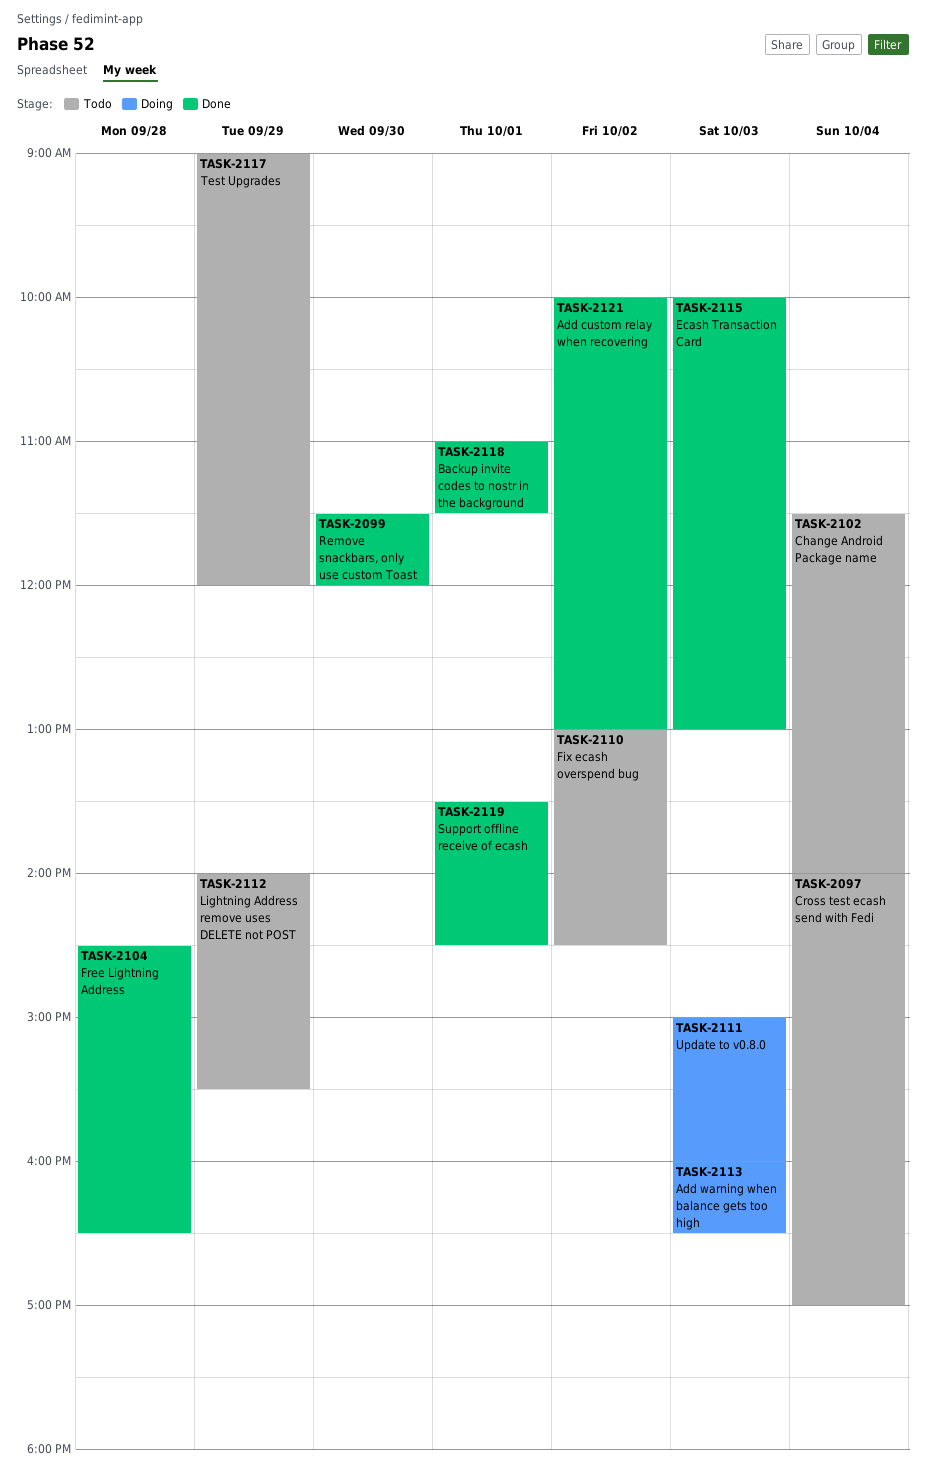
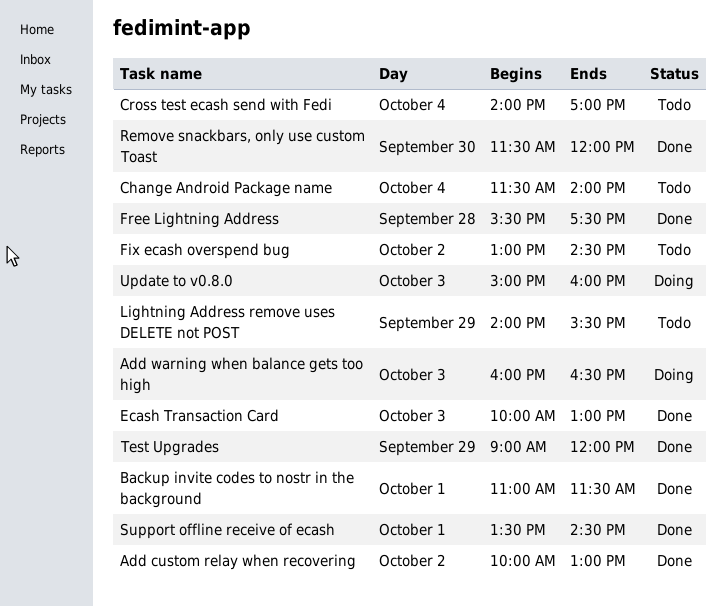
Free Lightning Address, begins: 14:30 -> 15:30
Free Lightning Address, ends: 16:30 -> 17:30
Test Upgrades, status: Todo -> Done

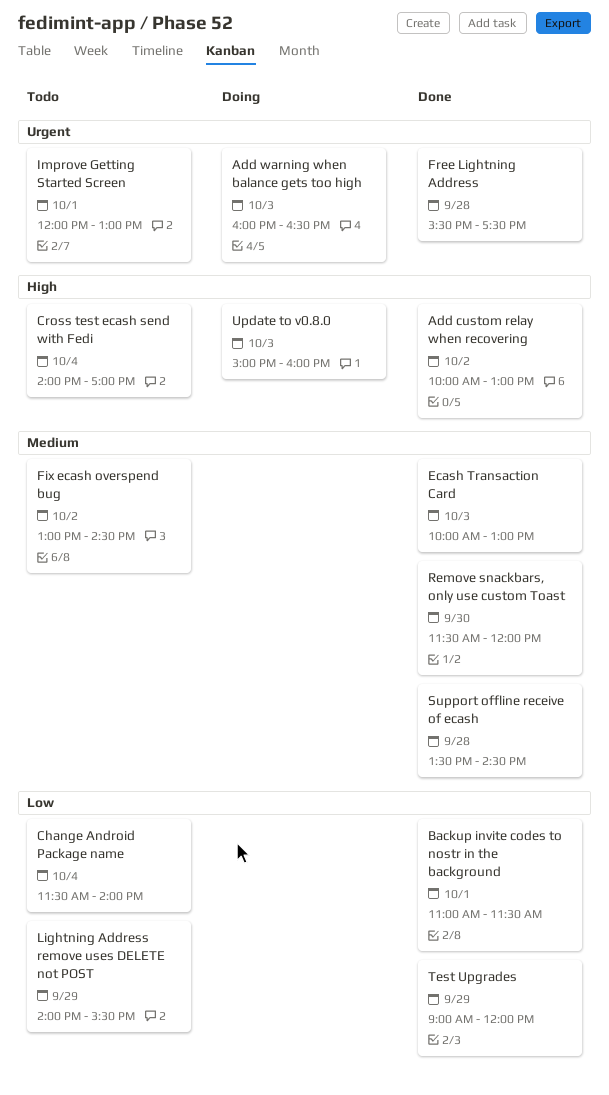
Improve Getting Started Screen: none -> present
Support offline receive of ecash, day: Oct 1 -> Sep 28

